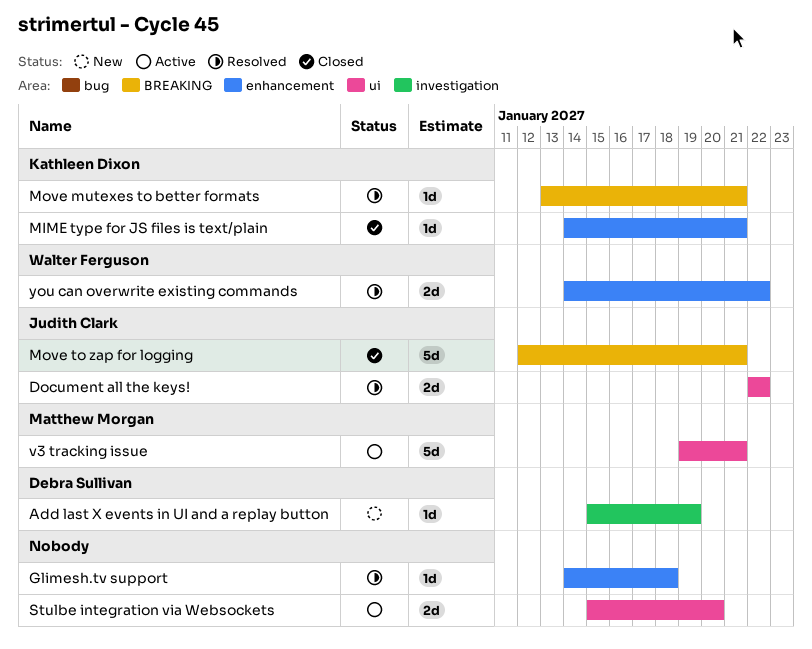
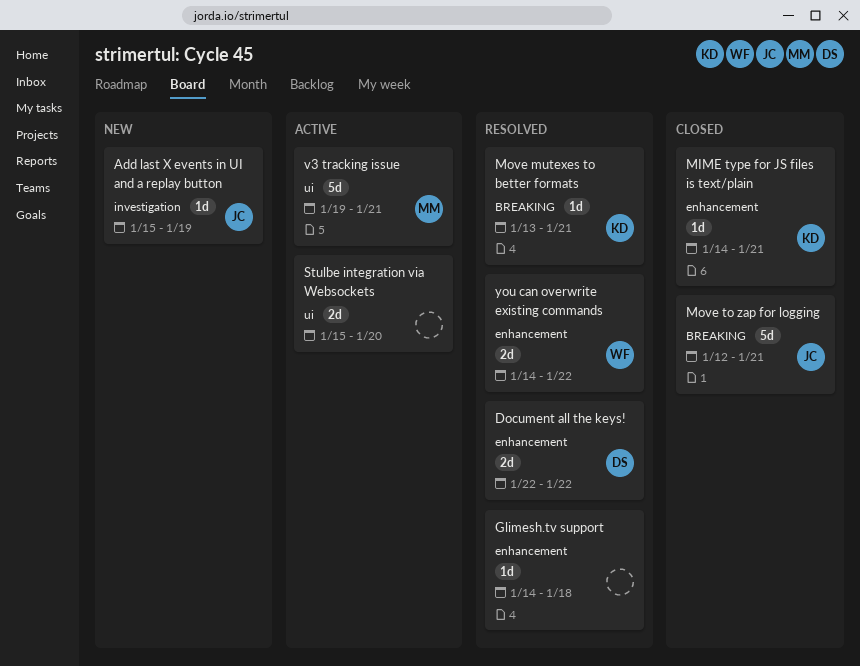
Add last X events in UI and a replay button, owner: Debra Sullivan -> Judith Clark
Document all the keys!, owner: Judith Clark -> Debra Sullivan
Document all the keys!, label: ui -> enhancement

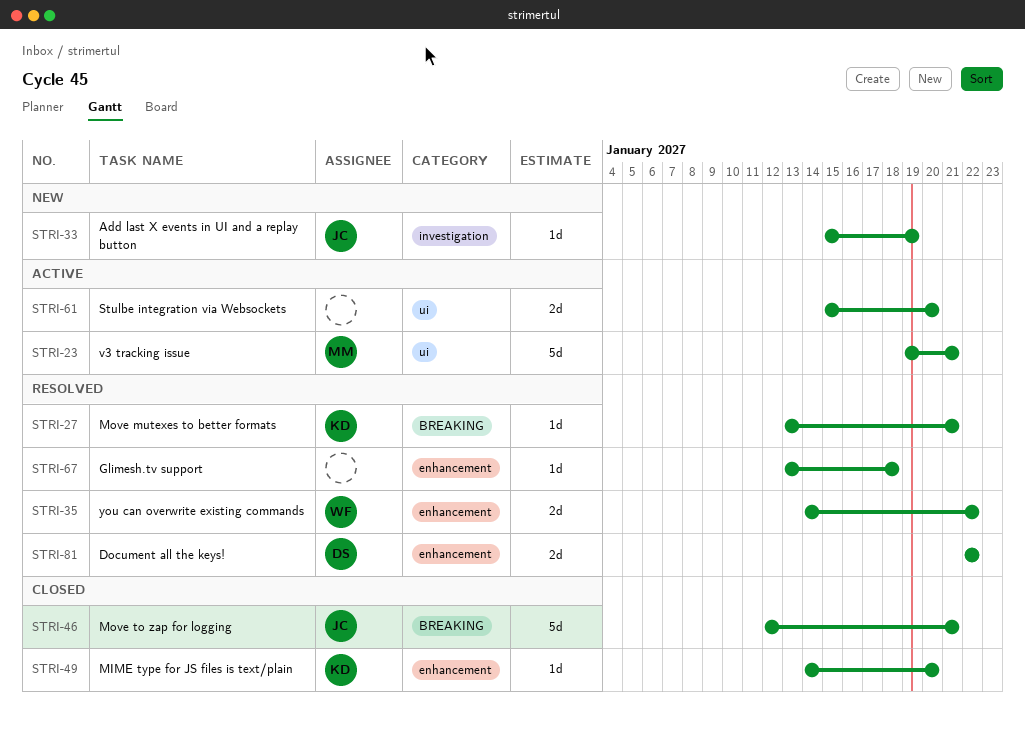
Glimesh.tv support, start: Jan 14 -> Jan 13
MIME type for JS files is text/plain, due: Jan 21 -> Jan 20

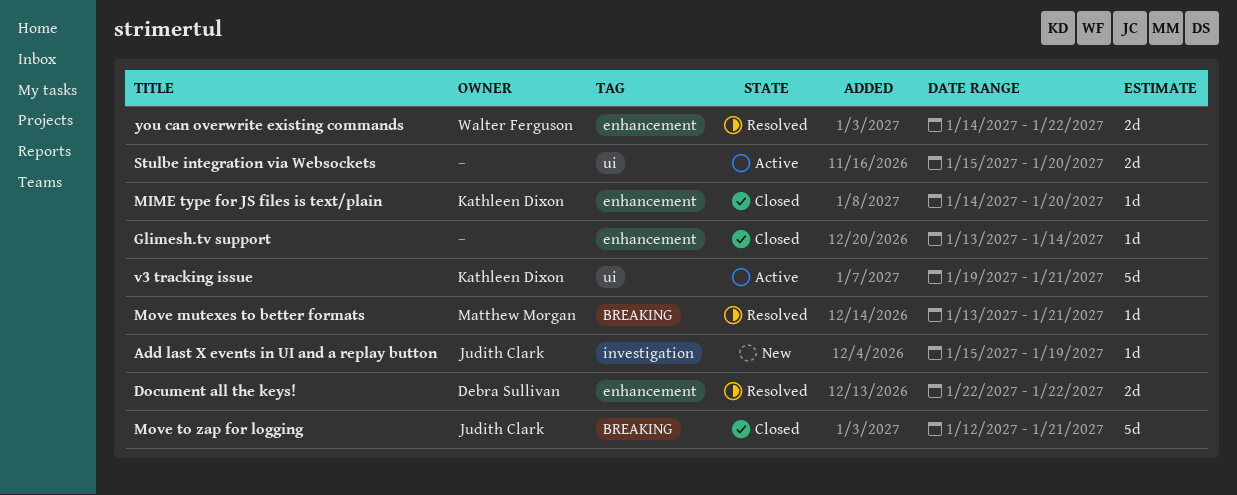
Glimesh.tv support, status: Resolved -> Closed
Glimesh.tv support, due: Jan 18 -> Jan 14
Move mutexes to better formats, owner: Kathleen Dixon -> Matthew Morgan
v3 tracking issue, owner: Matthew Morgan -> Kathleen Dixon

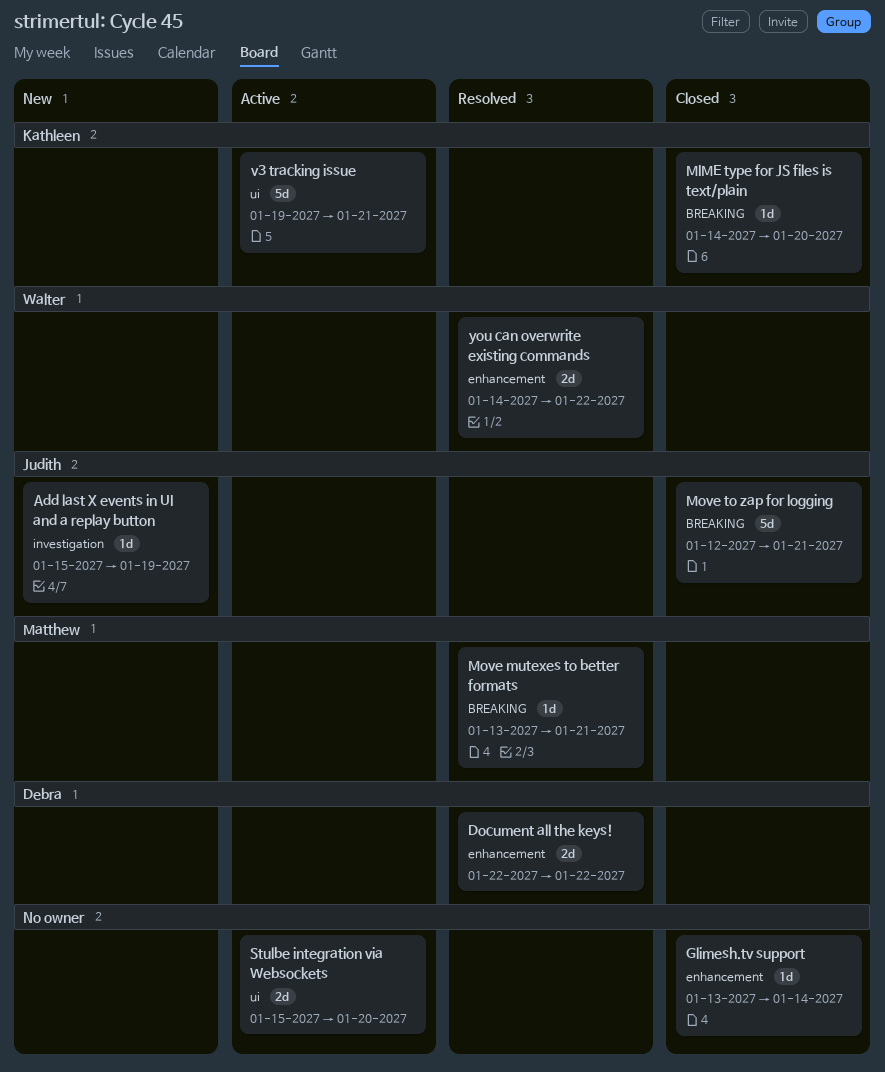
MIME type for JS files is text/plain, label: enhancement -> BREAKING

